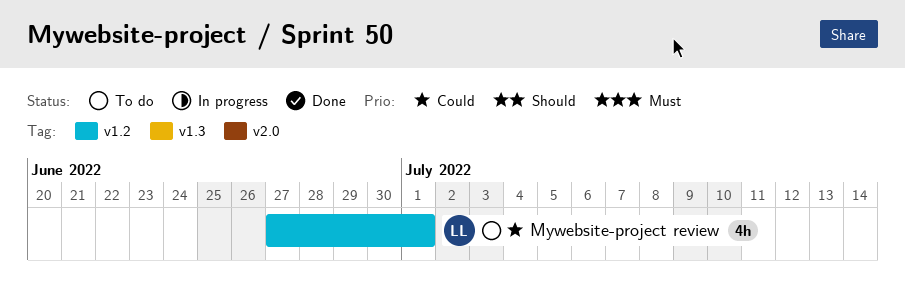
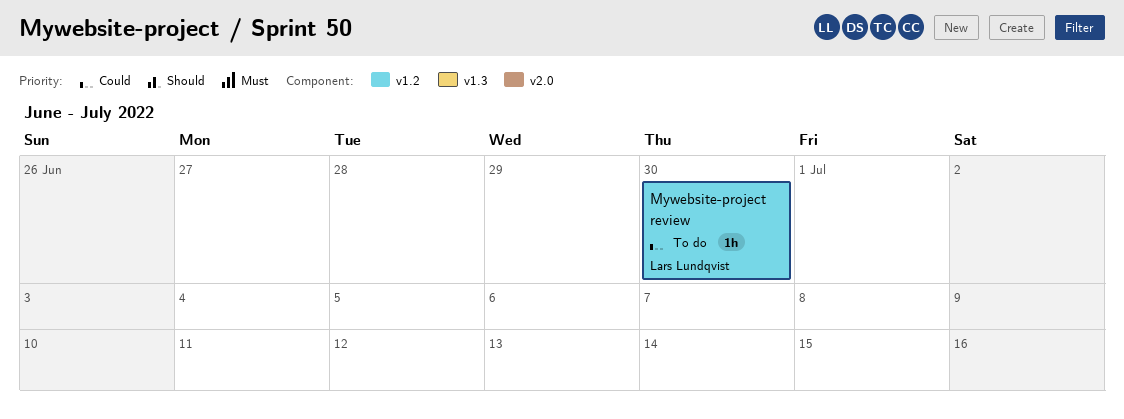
Mywebsite-project review, estimate: 4h -> 1h
Mywebsite-project review, due: Jul 1 -> Jun 30

